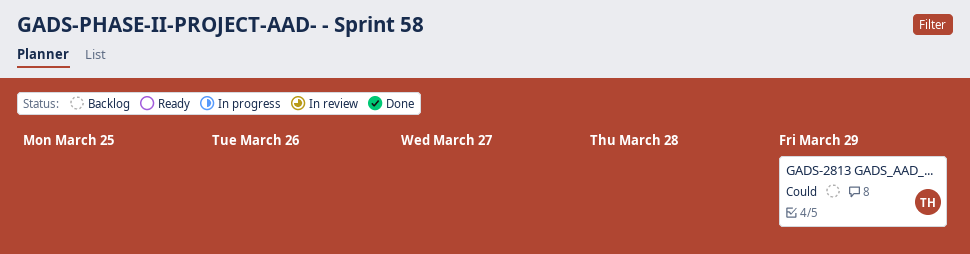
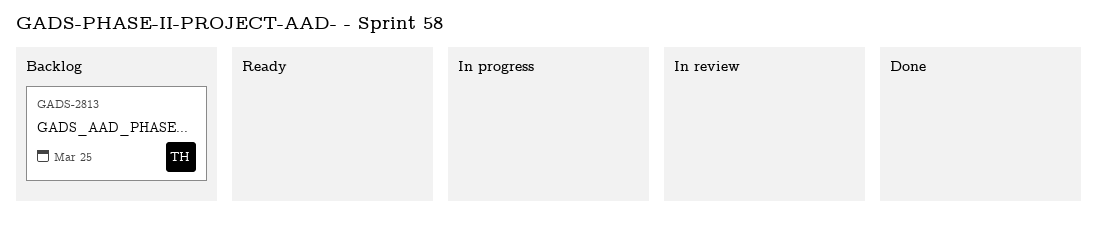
GADS-2813, due: Mar 29 -> Mar 25

